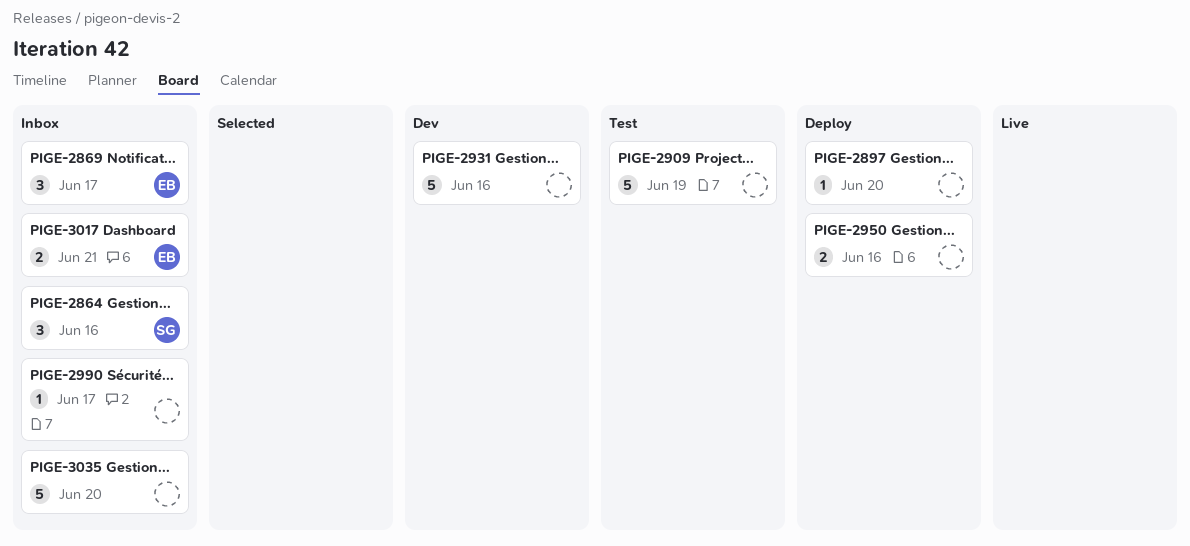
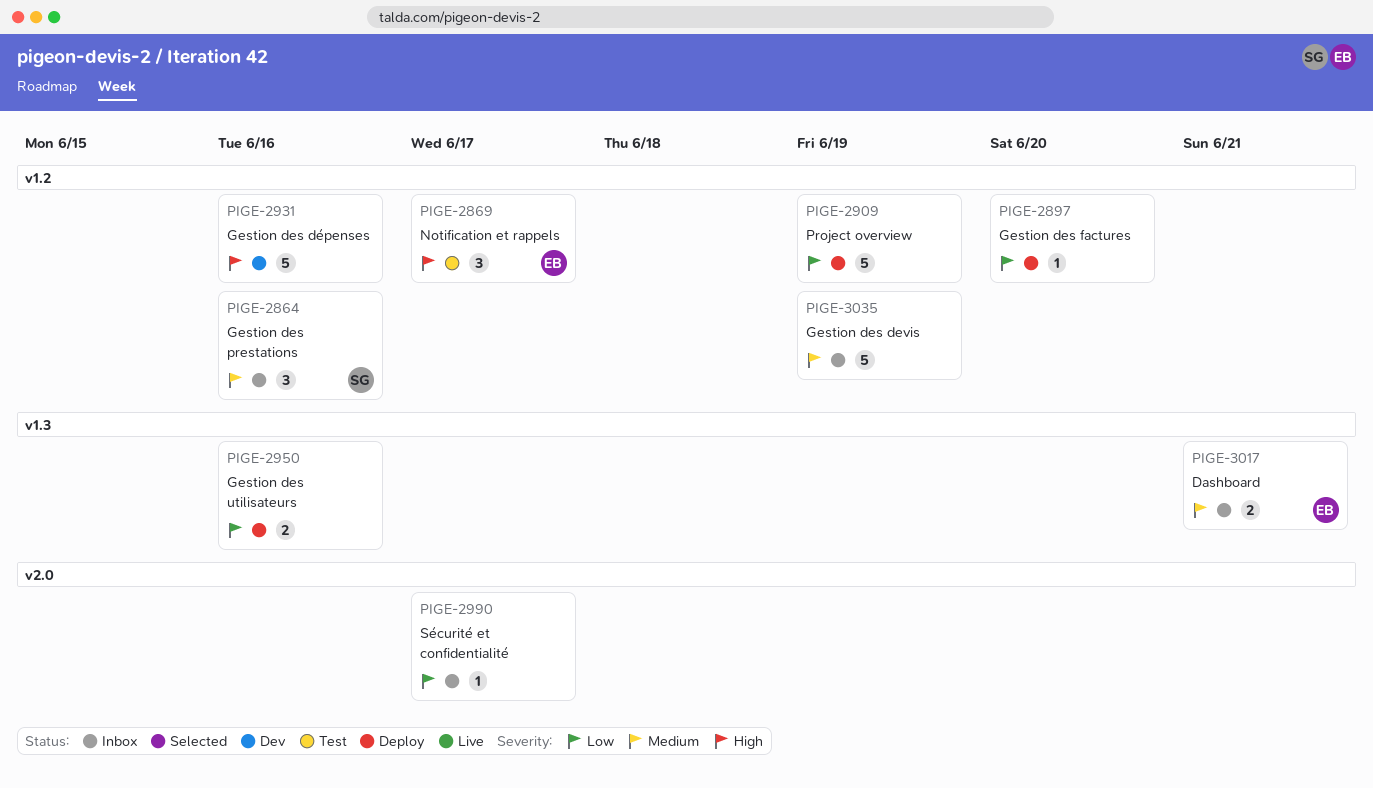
PIGE-2869, status: Inbox -> Test
PIGE-2909, status: Test -> Deploy
PIGE-3035, due: Jun 20 -> Jun 19

